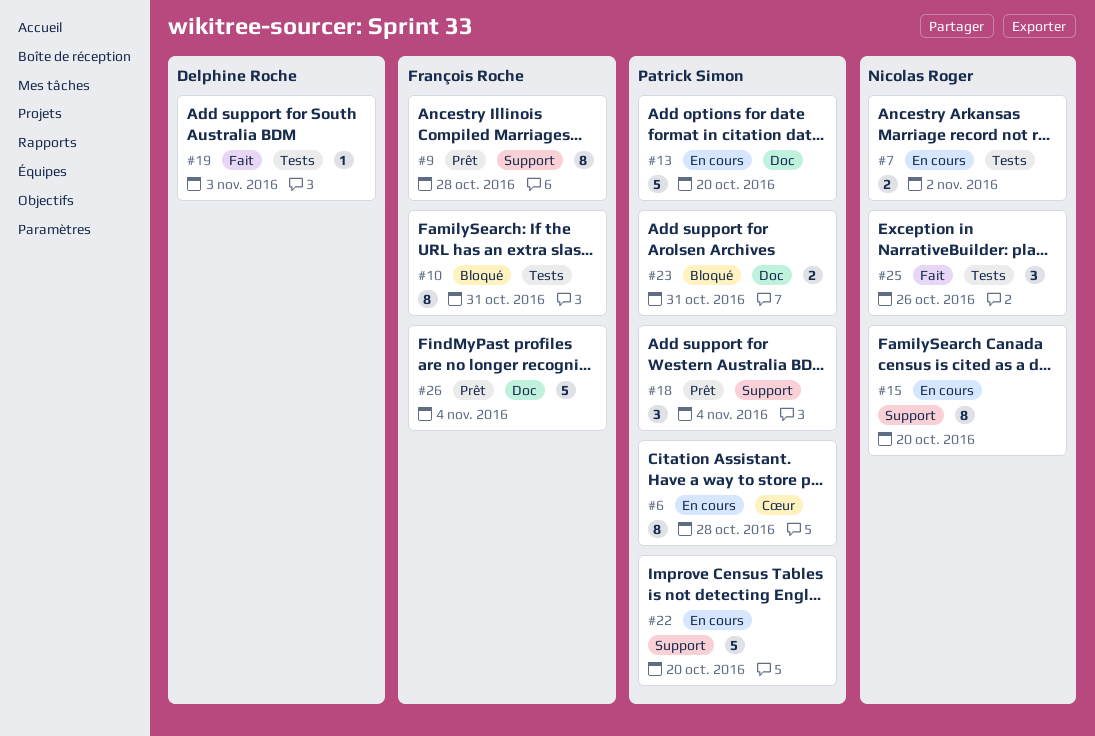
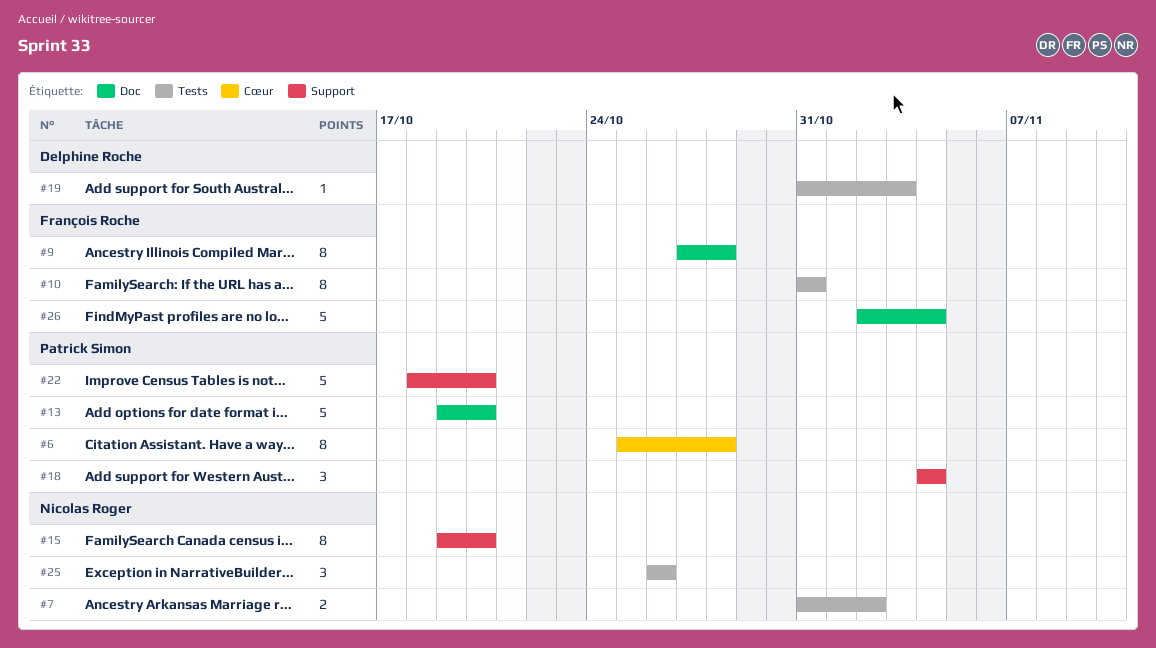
#9, label: Support -> Doc
#23: present -> none

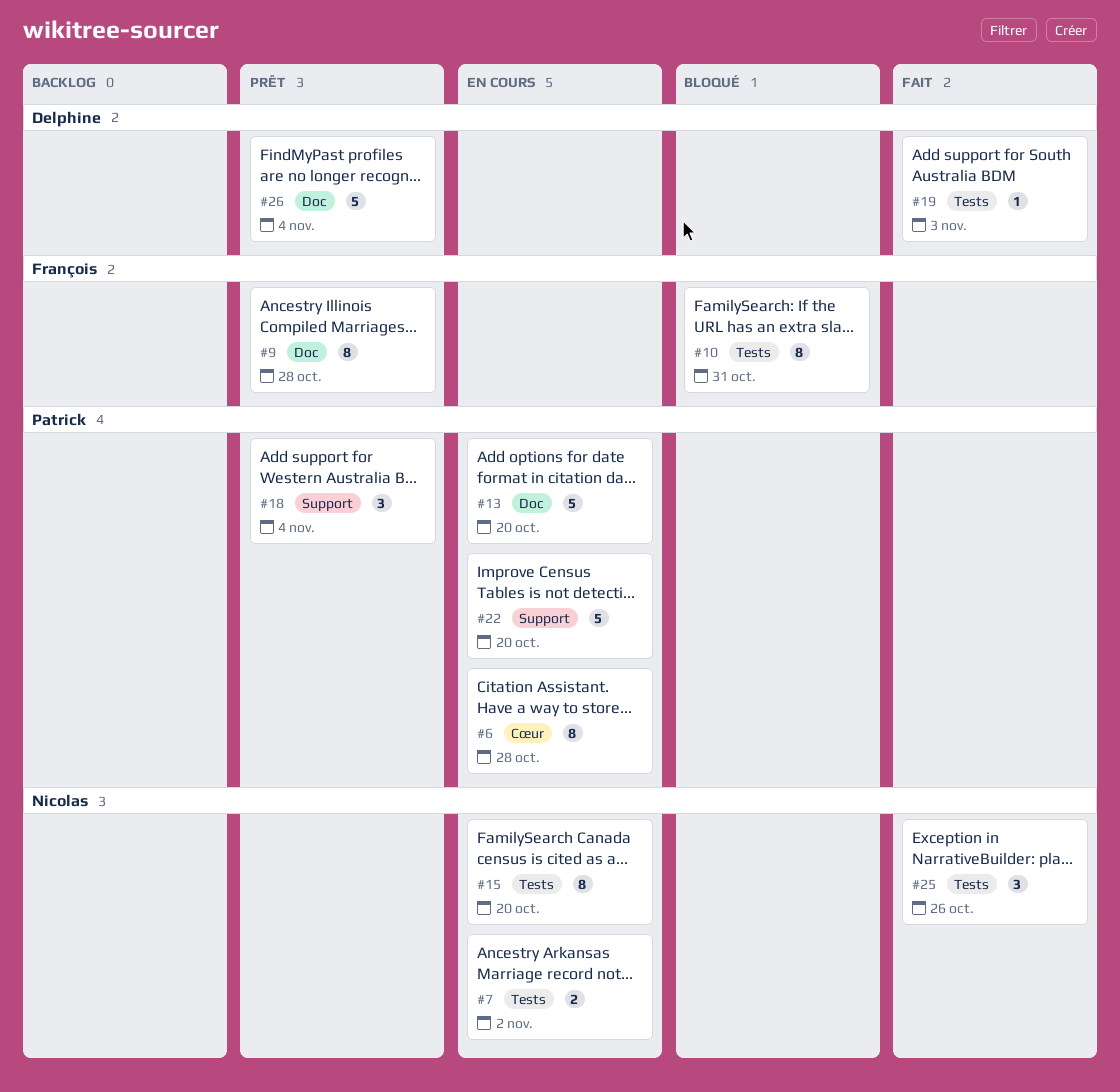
#15, label: Support -> Tests
#26, owner: François Roche -> Delphine Roche

